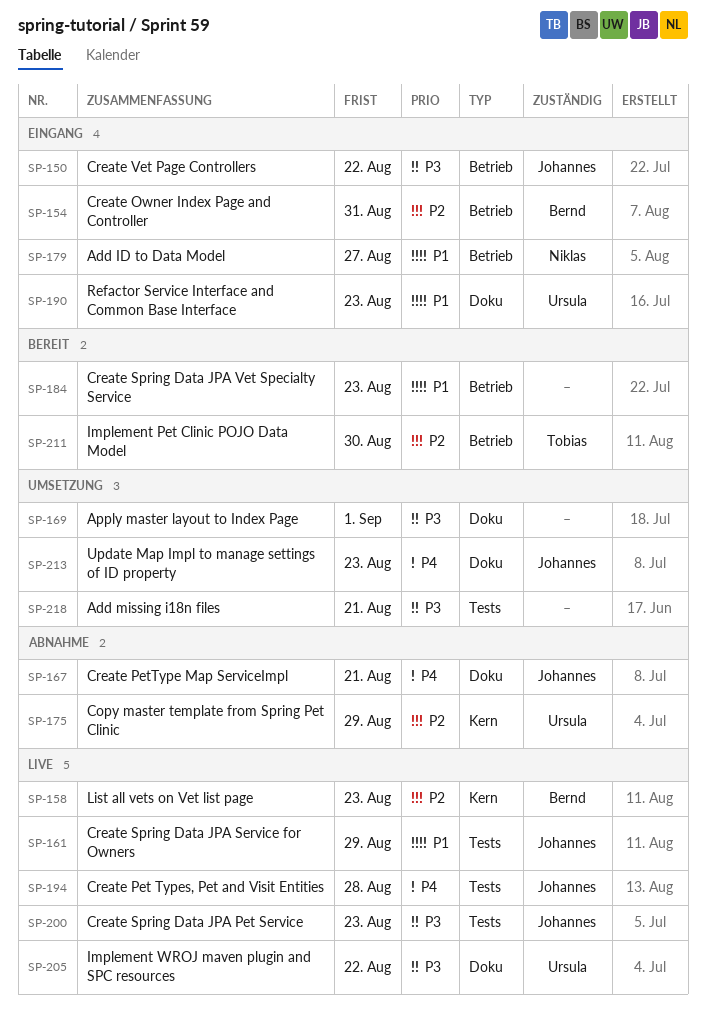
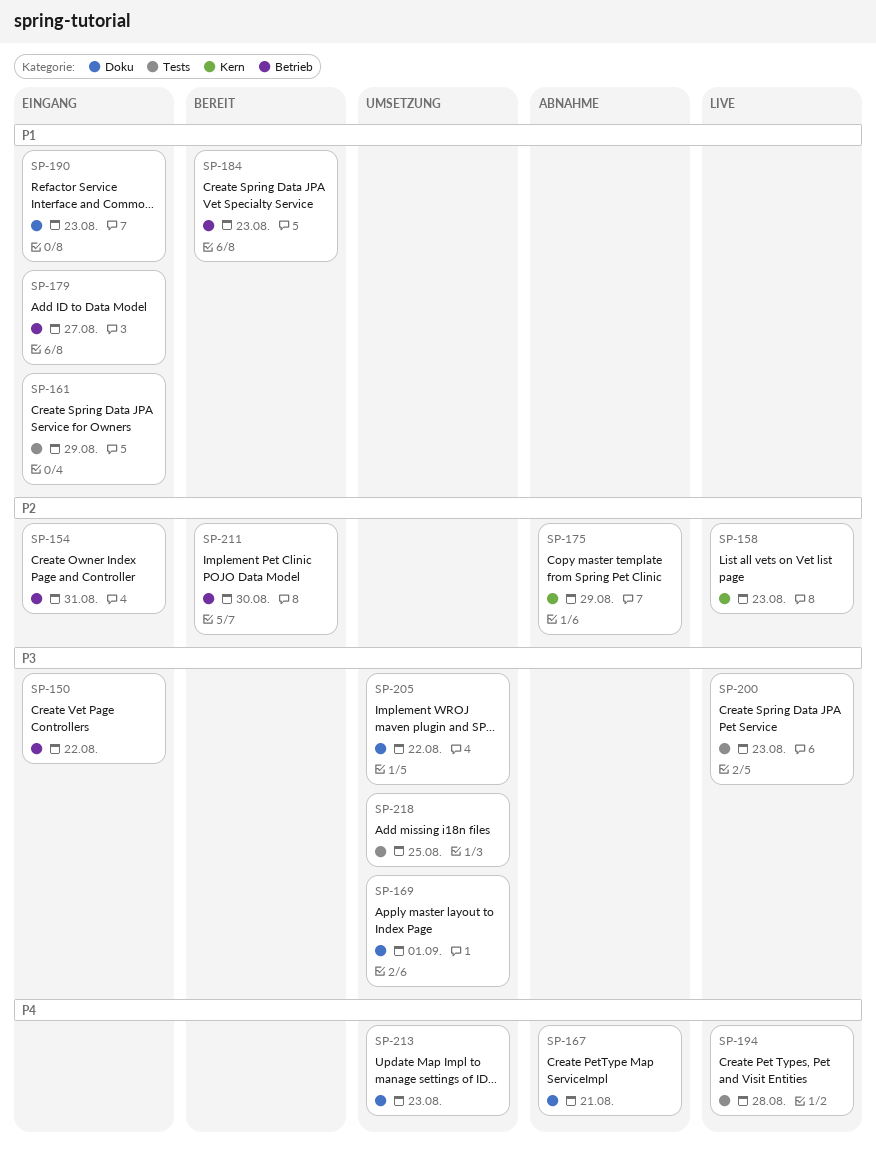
SP-161, status: Live -> Eingang
SP-205, status: Live -> Umsetzung
SP-218, due: Aug 21 -> Aug 25

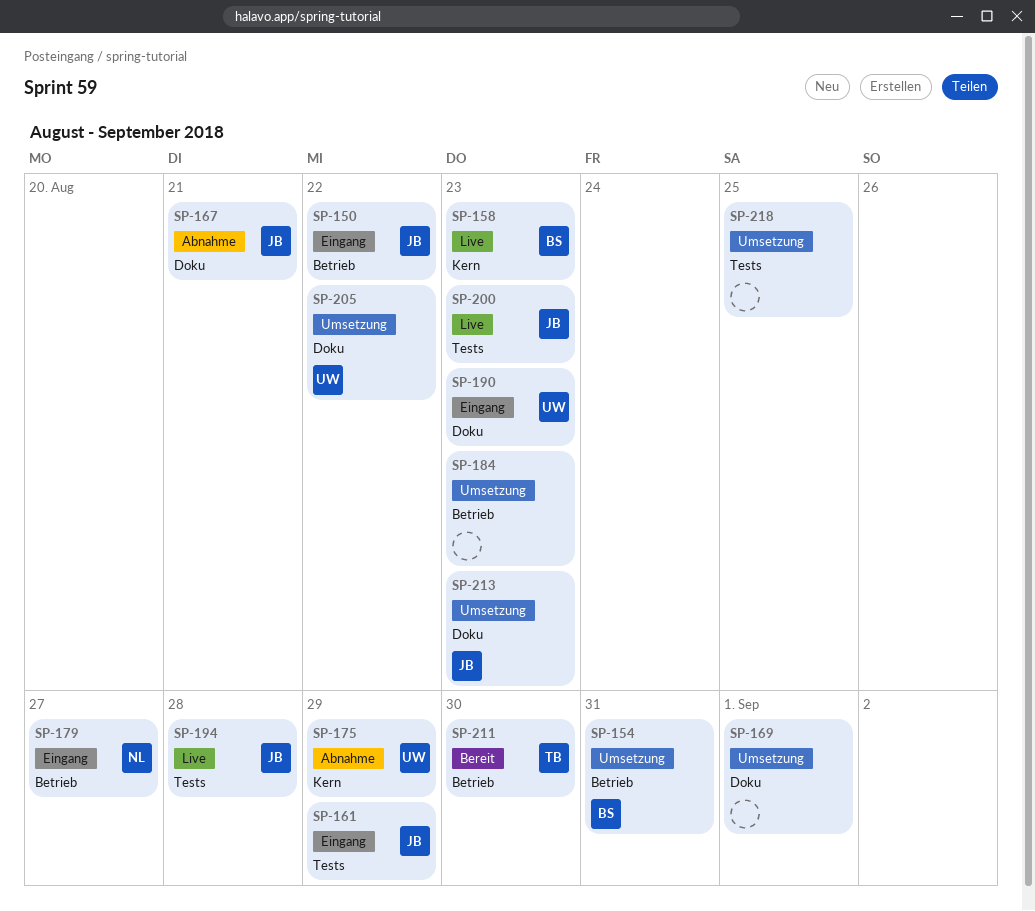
SP-154, status: Eingang -> Umsetzung
SP-184, status: Bereit -> Umsetzung

